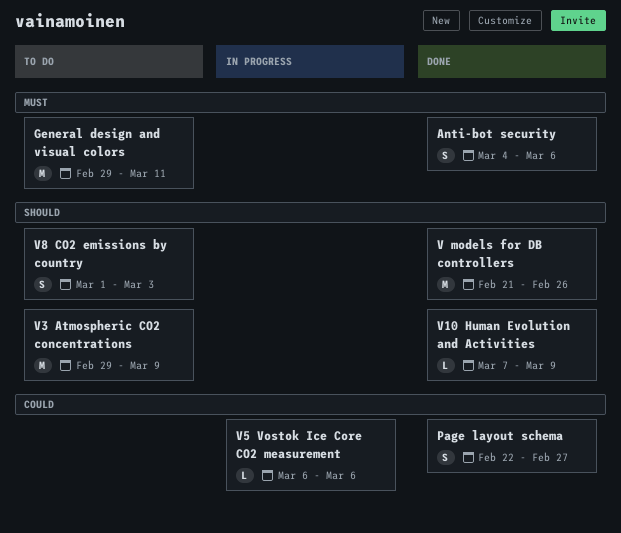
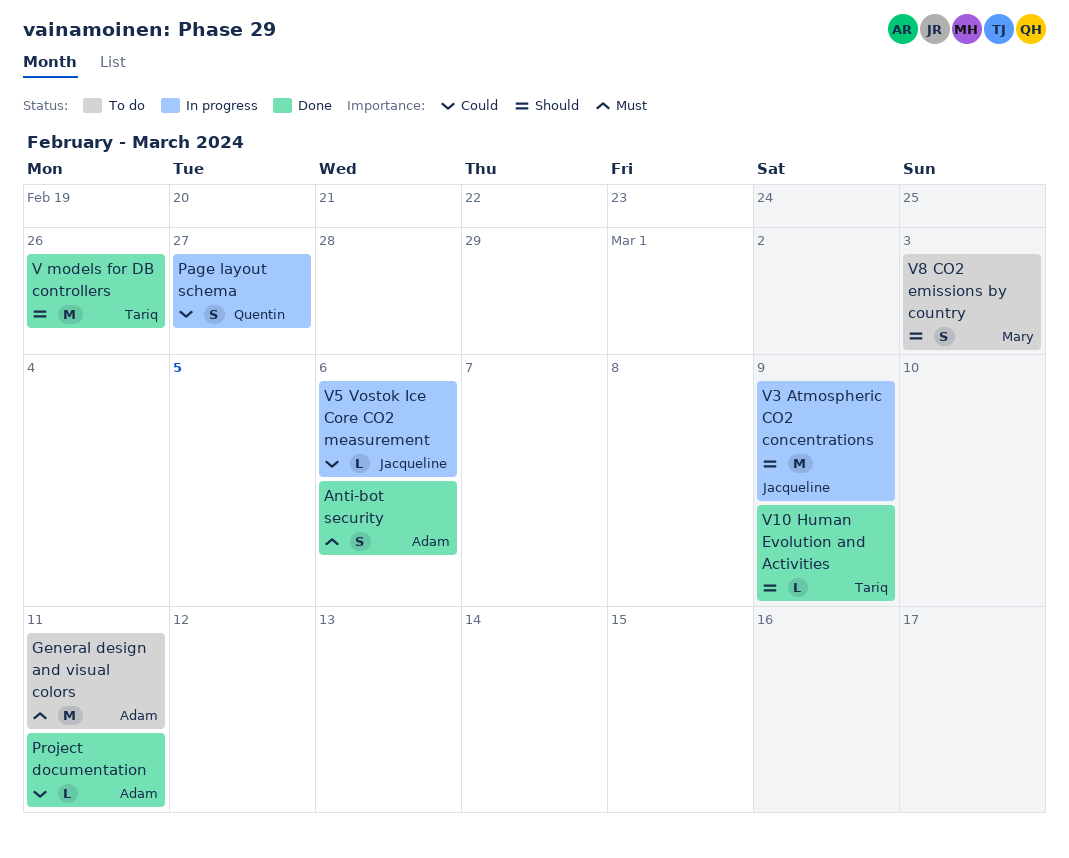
Page layout schema, status: Done -> In progress
Project documentation: none -> present
V3 Atmospheric CO2 concentrations, status: To do -> In progress

